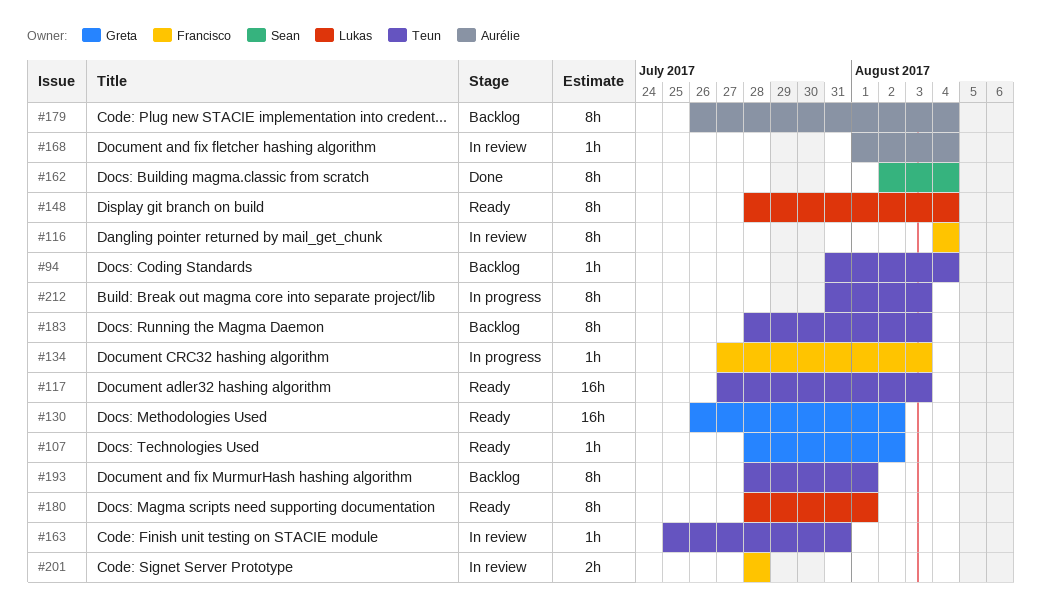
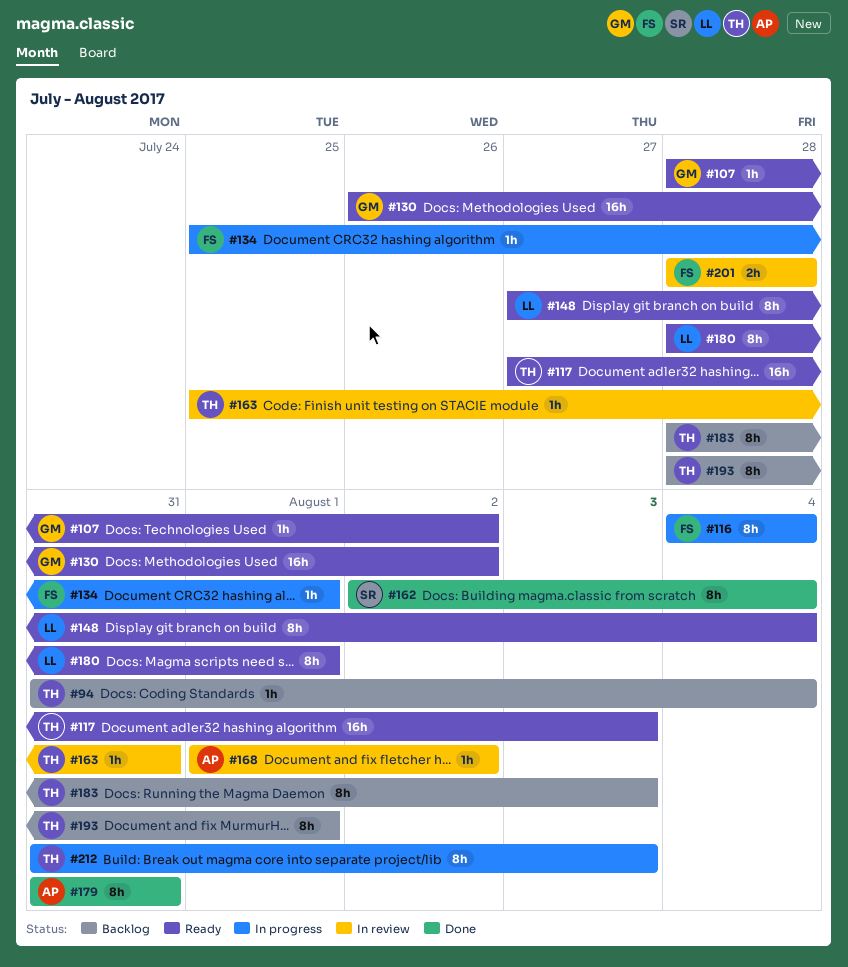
#116, status: In review -> In progress
#134, start: Jul 27 -> Jul 25
#134, due: Aug 3 -> Aug 1
#148, start: Jul 28 -> Jul 27
#168, due: Aug 4 -> Aug 2
#179, status: Backlog -> Done
#179, start: Jul 26 -> Jul 31
#179, due: Aug 4 -> Jul 31

